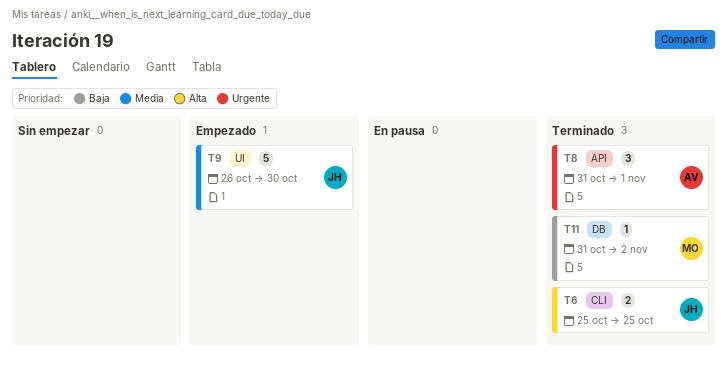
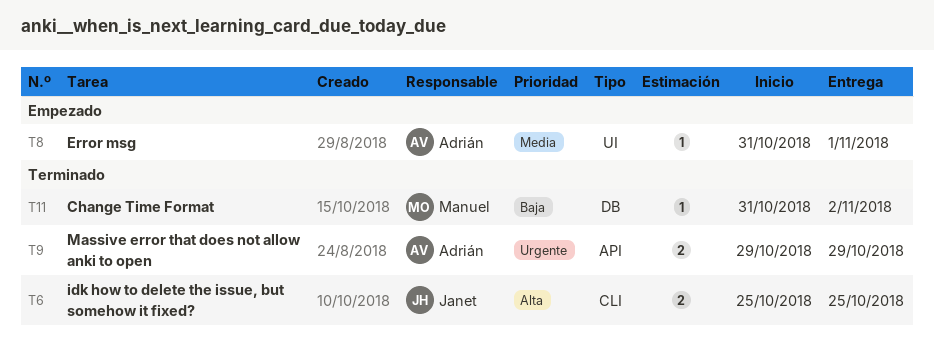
T8, status: Terminado -> Empezado
T8, priority: Urgente -> Media
T8, label: API -> UI
T8, estimate: 3 -> 1
T9, status: Empezado -> Terminado
T9, owner: Janet -> Adrián
T9, priority: Media -> Urgente
T9, label: UI -> API
T9, estimate: 5 -> 2
T9, start: Oct 26 -> Oct 29
T9, due: Oct 30 -> Oct 29

